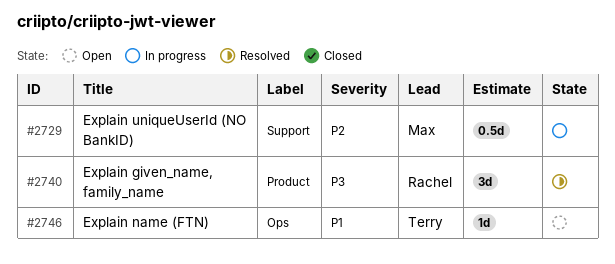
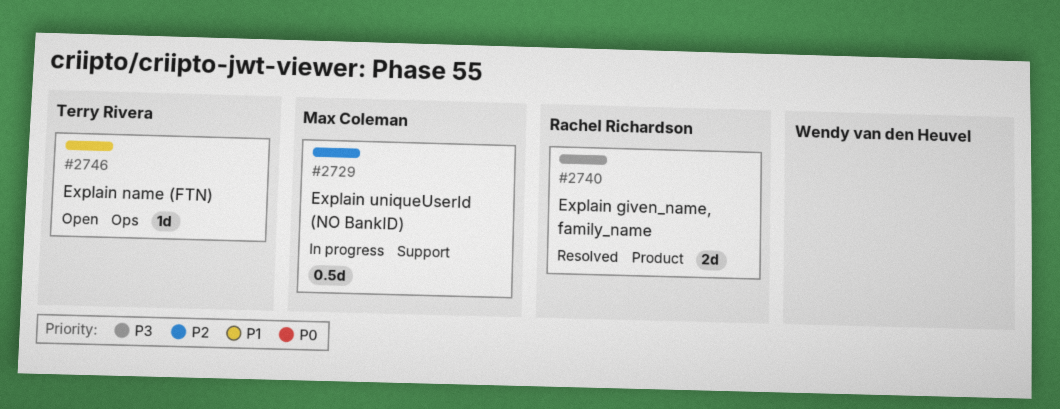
#2740, estimate: 3d -> 2d

